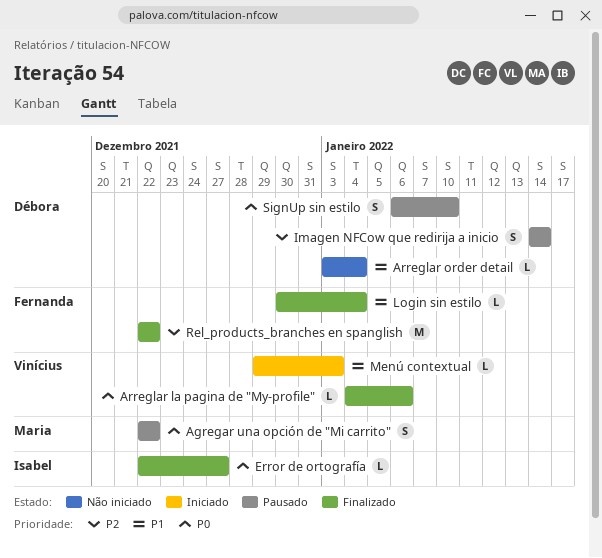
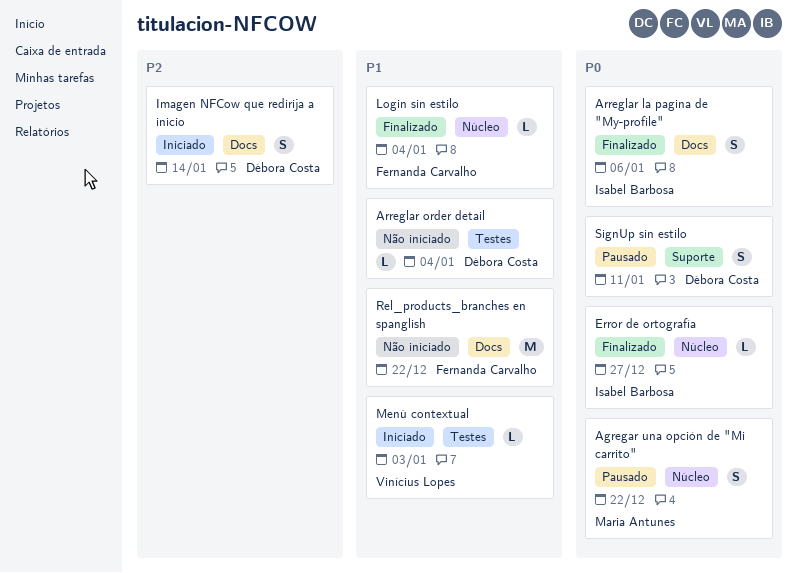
Arreglar la pagina de "My-profile", owner: Vinícius Lopes -> Isabel Barbosa
Arreglar la pagina de "My-profile", estimate: L -> S
Imagen NFCow que redirija a inicio, status: Pausado -> Iniciado
Rel_products_branches en spanglish, status: Finalizado -> Não iniciado
Rel_products_branches en spanglish, priority: P2 -> P1
SignUp sin estilo, due: Jan 10 -> Jan 11

